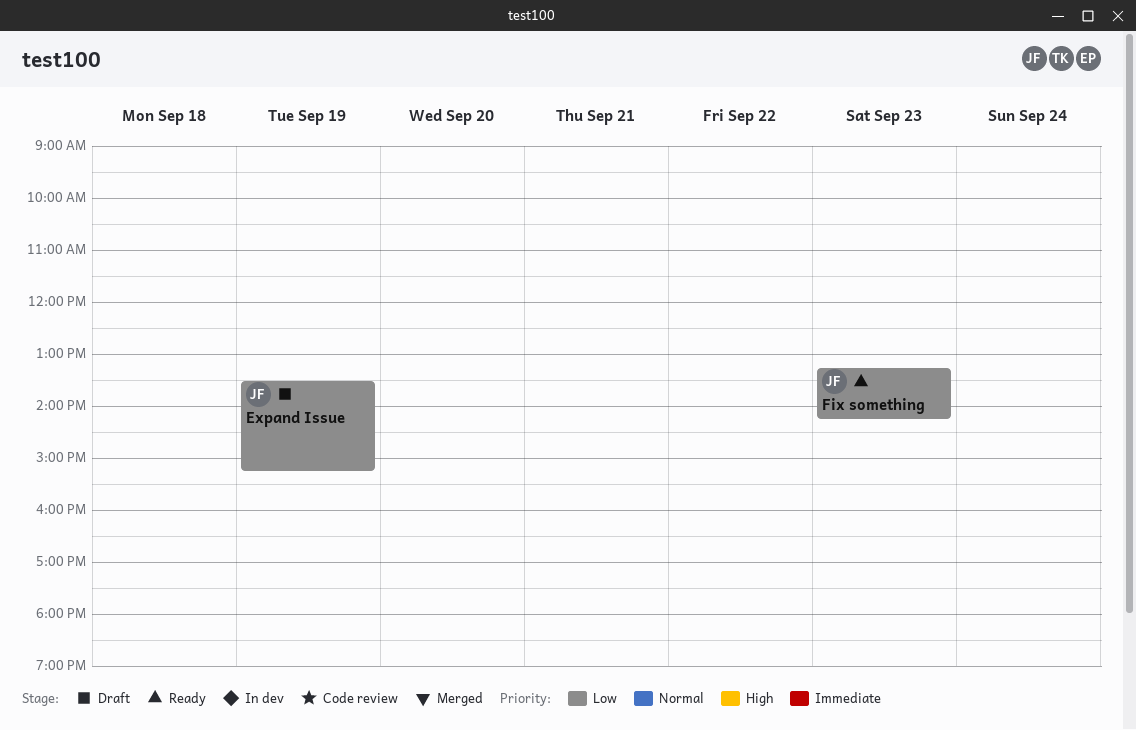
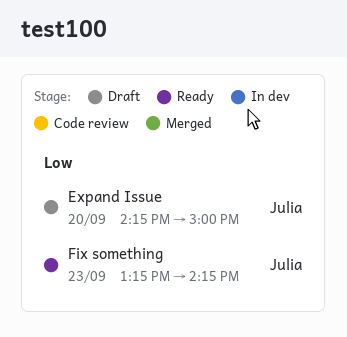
Expand Issue, day: Sep 19 -> Sep 20
Expand Issue, begins: 13:30 -> 14:15
Expand Issue, ends: 15:15 -> 15:00

